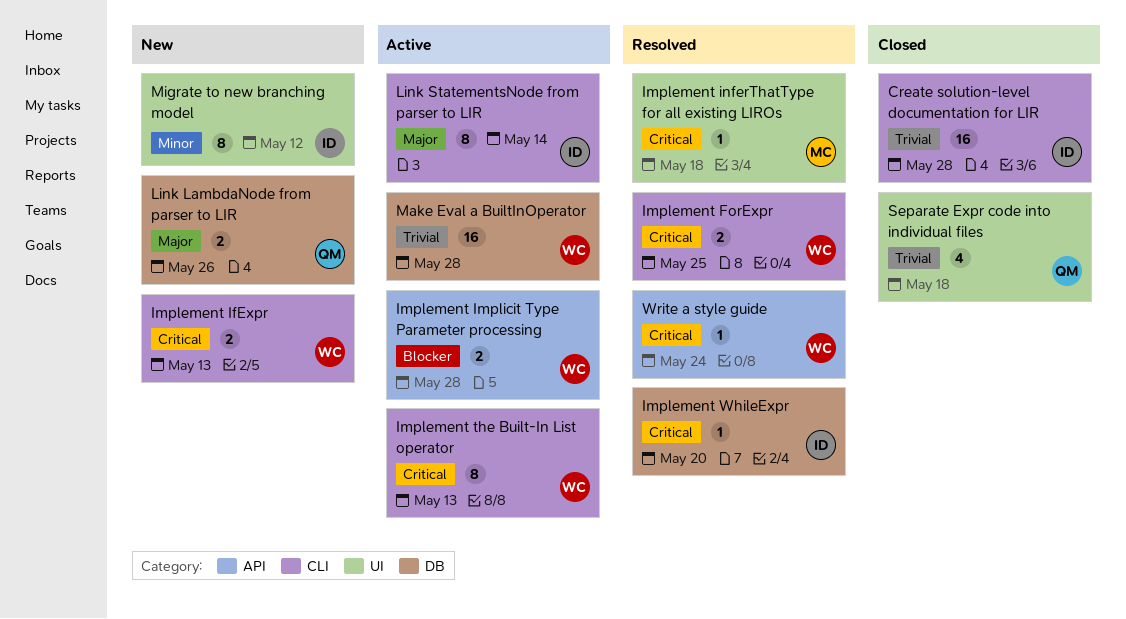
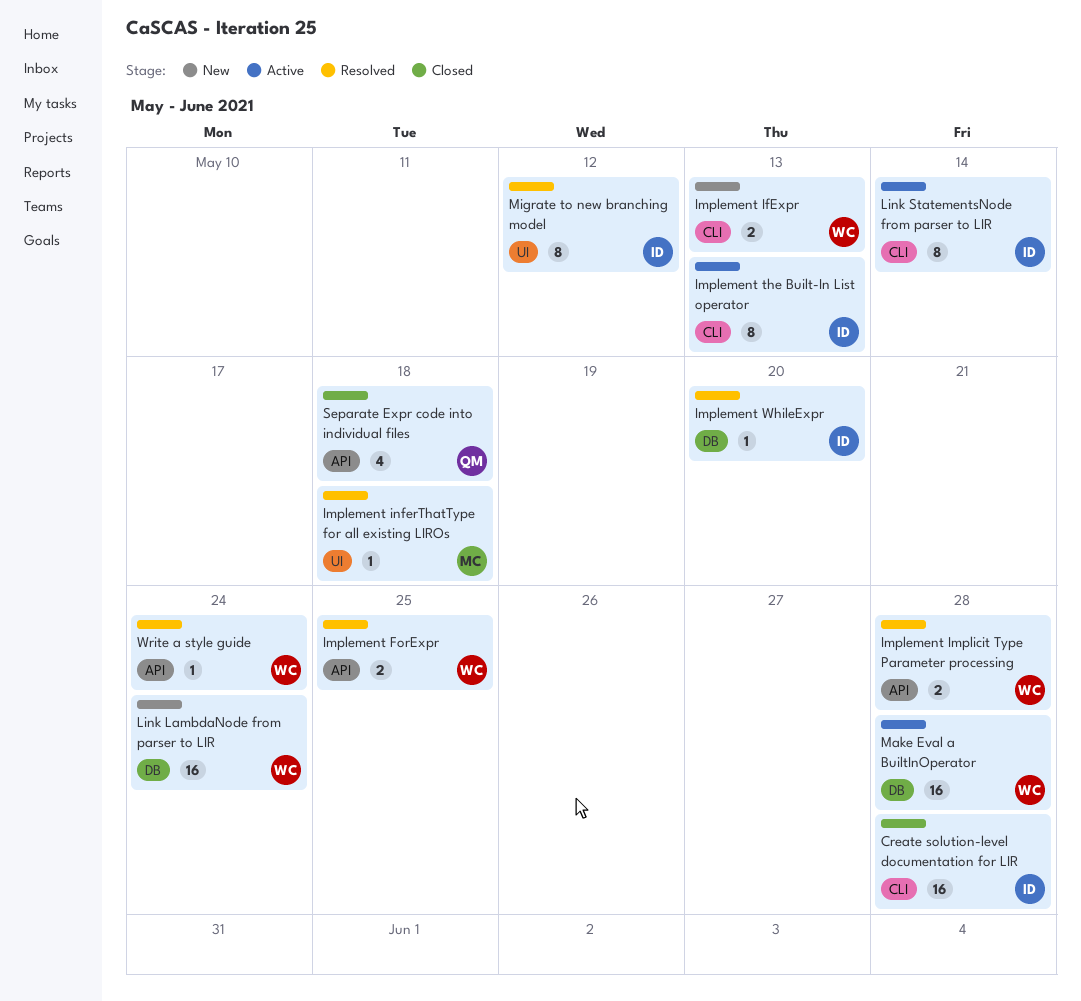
Implement ForExpr, label: CLI -> API
Implement Implicit Type Parameter processing, status: Active -> Resolved
Implement the Built-In List operator, owner: WC -> ID
Link LambdaNode from parser to LIR, owner: QM -> WC
Link LambdaNode from parser to LIR, estimate: 2 -> 16
Link LambdaNode from parser to LIR, due: May 26 -> May 24
Migrate to new branching model, status: New -> Resolved
Separate Expr code into individual files, label: UI -> API

